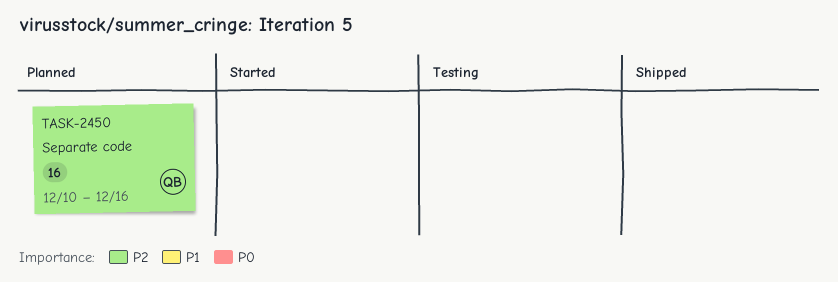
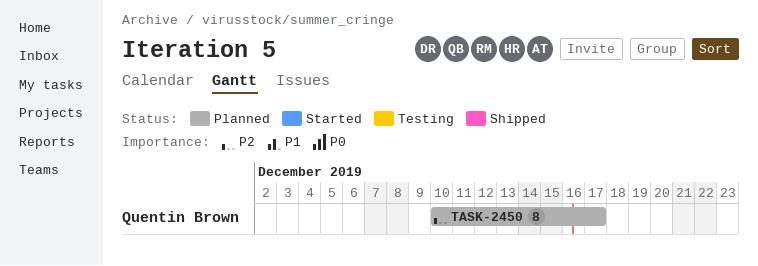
TASK-2450, estimate: 16 -> 8
TASK-2450, due: Dec 16 -> Dec 17

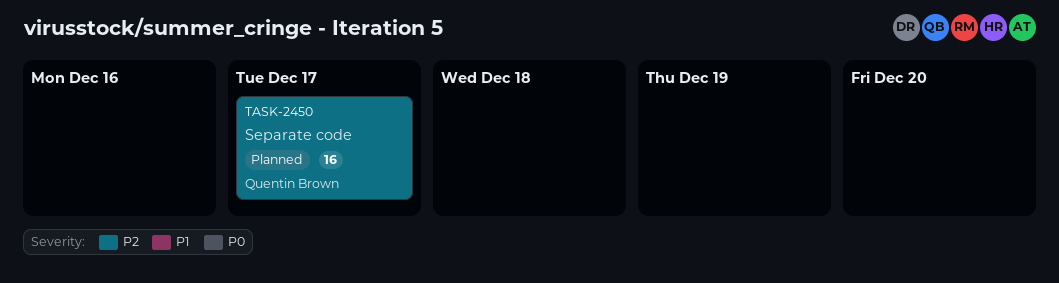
TASK-2450, estimate: 8 -> 16

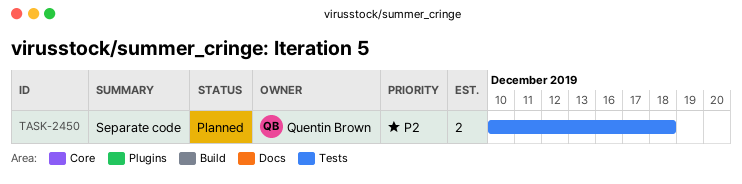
TASK-2450, estimate: 16 -> 2
TASK-2450, due: Dec 17 -> Dec 18

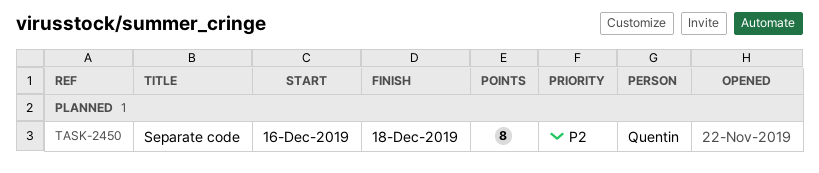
TASK-2450, estimate: 2 -> 8
TASK-2450, start: Dec 10 -> Dec 16

